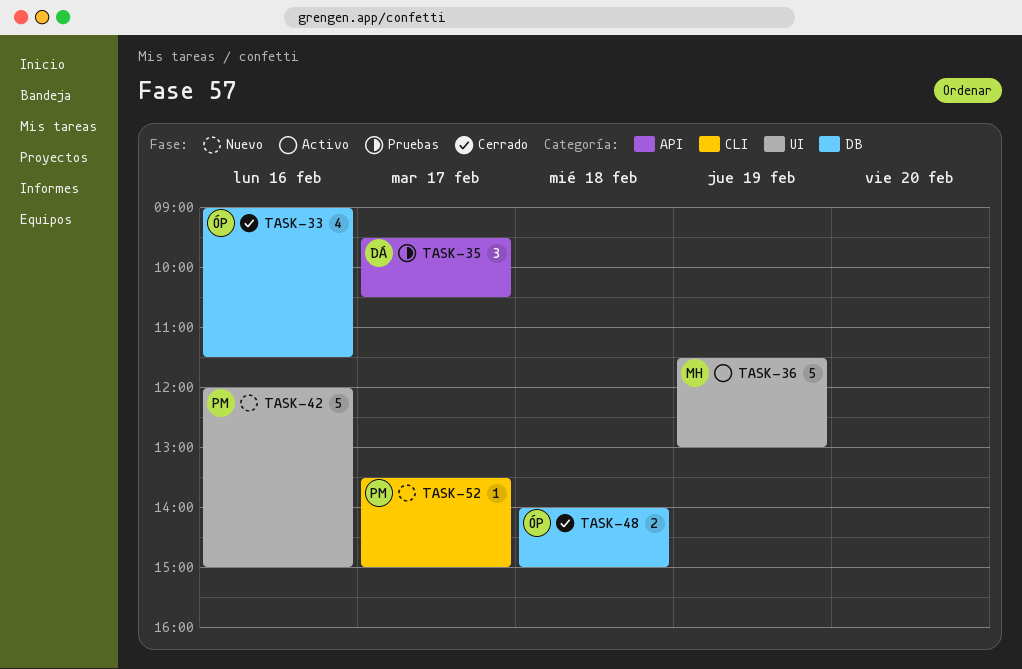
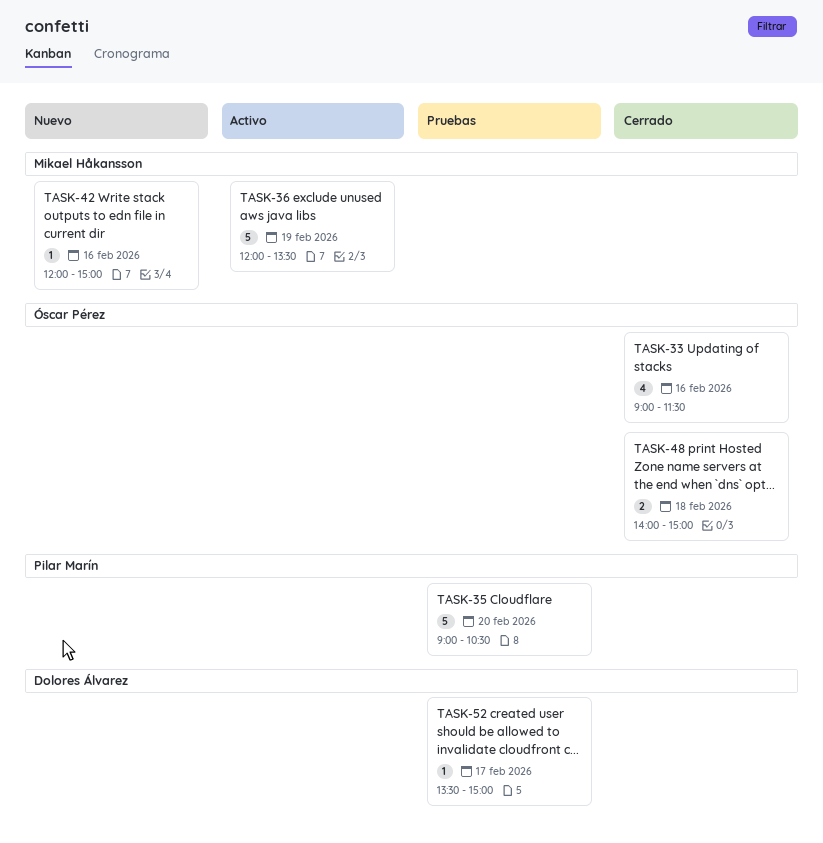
TASK-35, owner: Dolores Álvarez -> Pilar Marín
TASK-35, estimate: 3 -> 5
TASK-35, day: Feb 17 -> Feb 20
TASK-35, begins: 09:30 -> 09:00
TASK-36, begins: 11:30 -> 12:00
TASK-36, ends: 13:00 -> 13:30
TASK-42, owner: Pilar Marín -> Mikael Håkansson
TASK-42, estimate: 5 -> 1
TASK-52, status: Nuevo -> Pruebas
TASK-52, owner: Pilar Marín -> Dolores Álvarez

